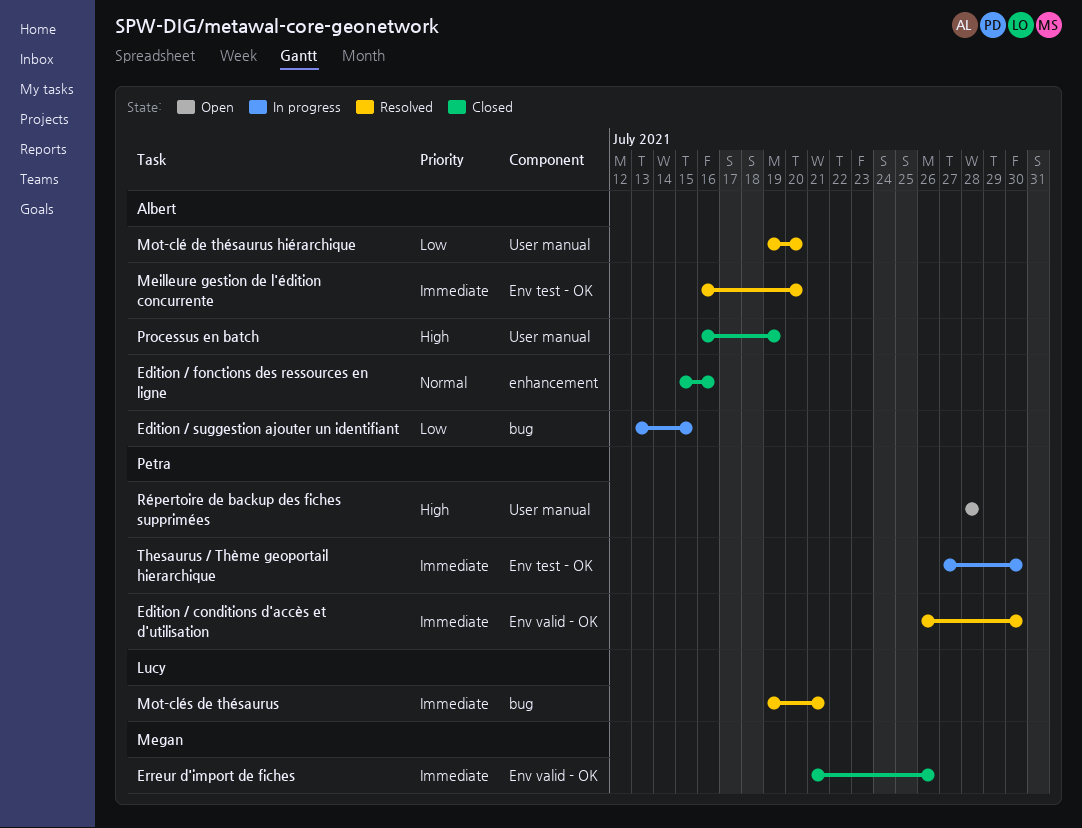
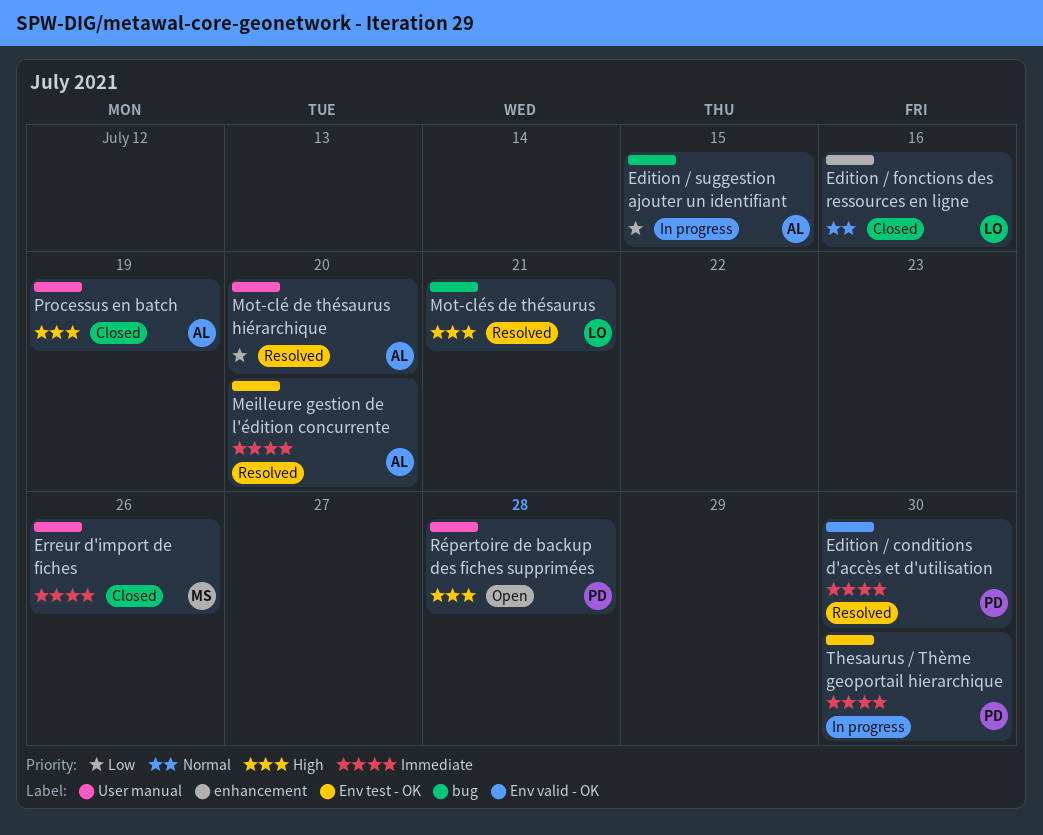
Edition / fonctions des ressources en ligne, owner: Albert -> Lucy
Erreur d'import de fiches, label: Env valid - OK -> User manual
Mot-clés de thésaurus, priority: Immediate -> High

